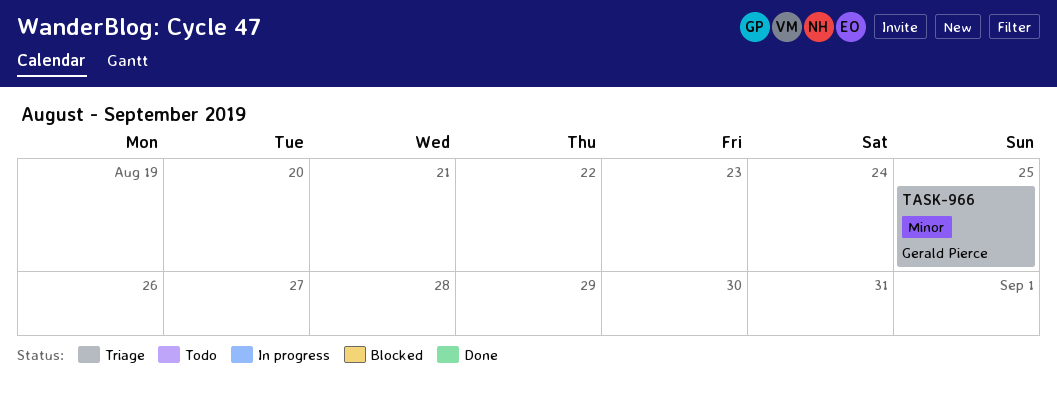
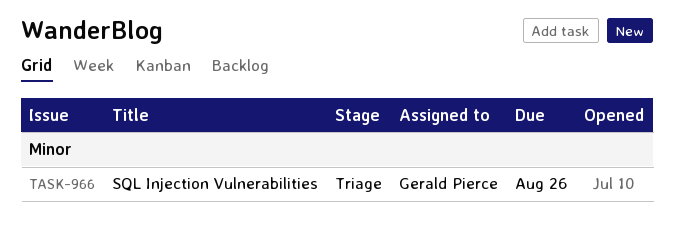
TASK-966, due: Aug 25 -> Aug 26

